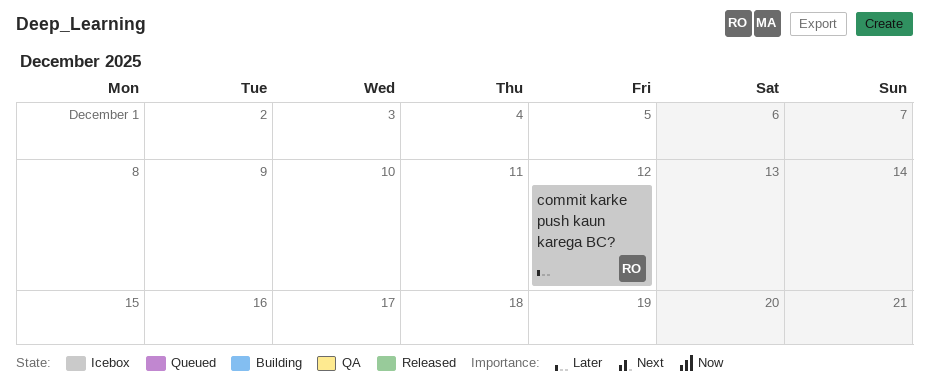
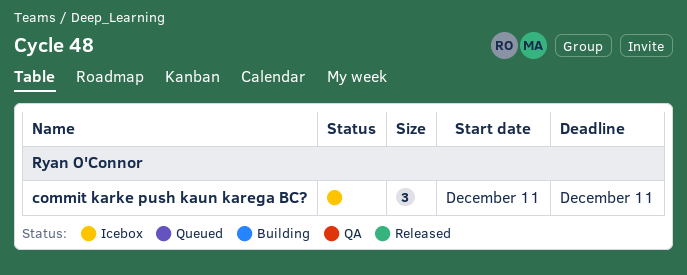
commit karke push kaun karega BC?, due: Dec 12 -> Dec 11

